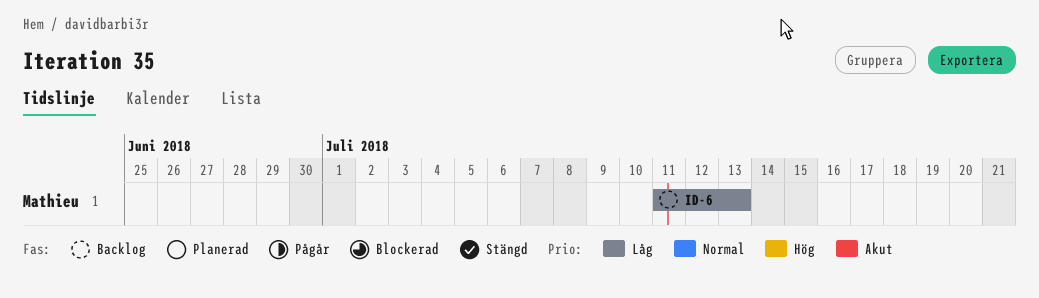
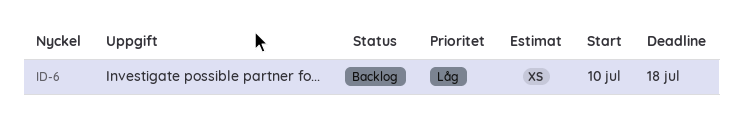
ID-6, start: Jul 11 -> Jul 10
ID-6, due: Jul 13 -> Jul 18

